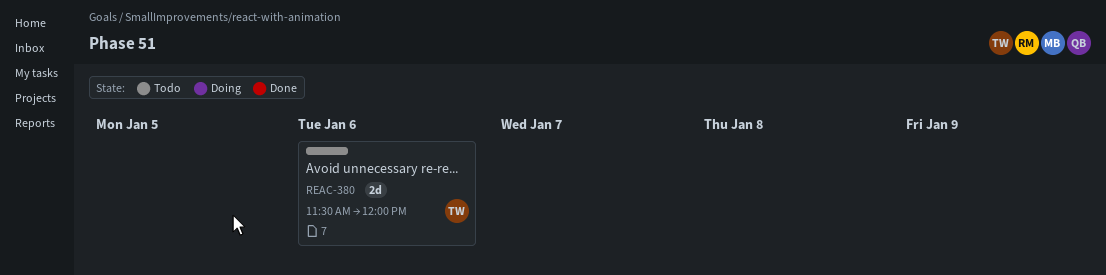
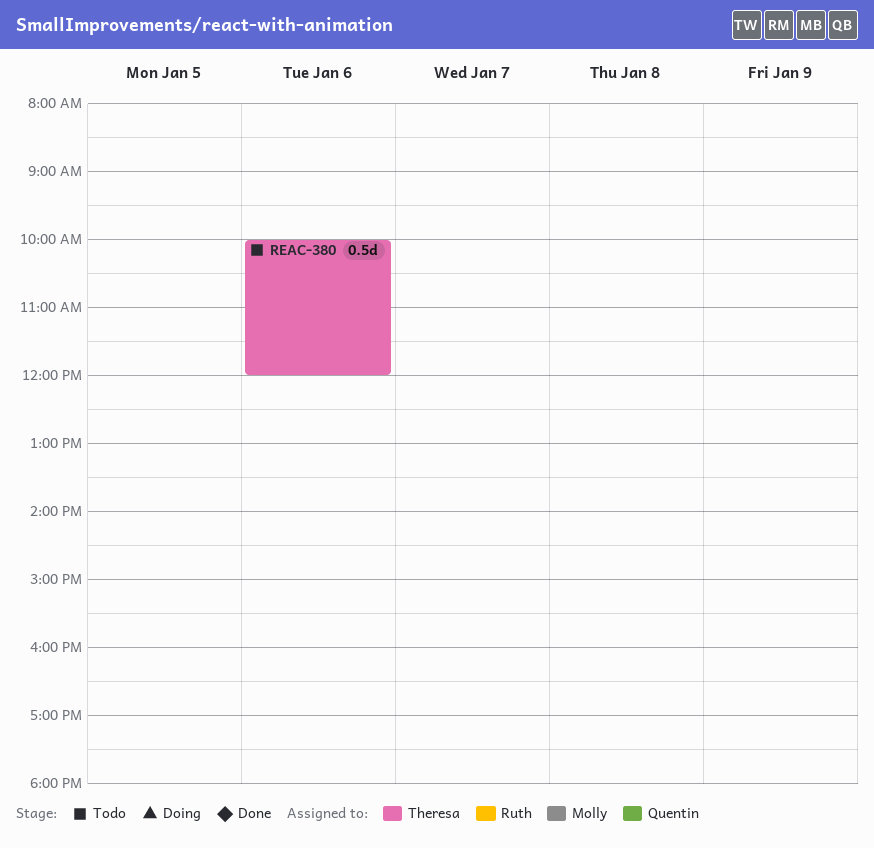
REAC-380, estimate: 2d -> 0.5d
REAC-380, begins: 11:30 -> 10:00

